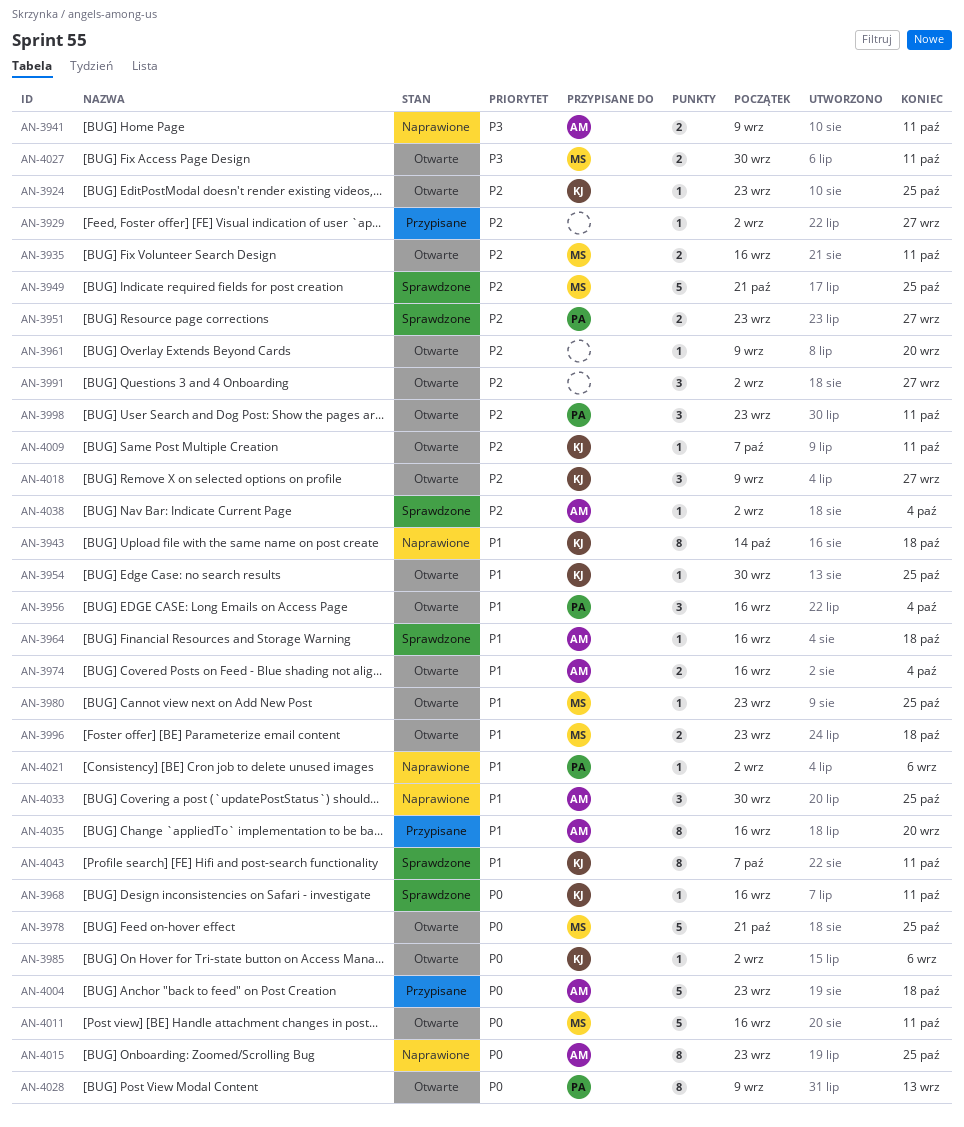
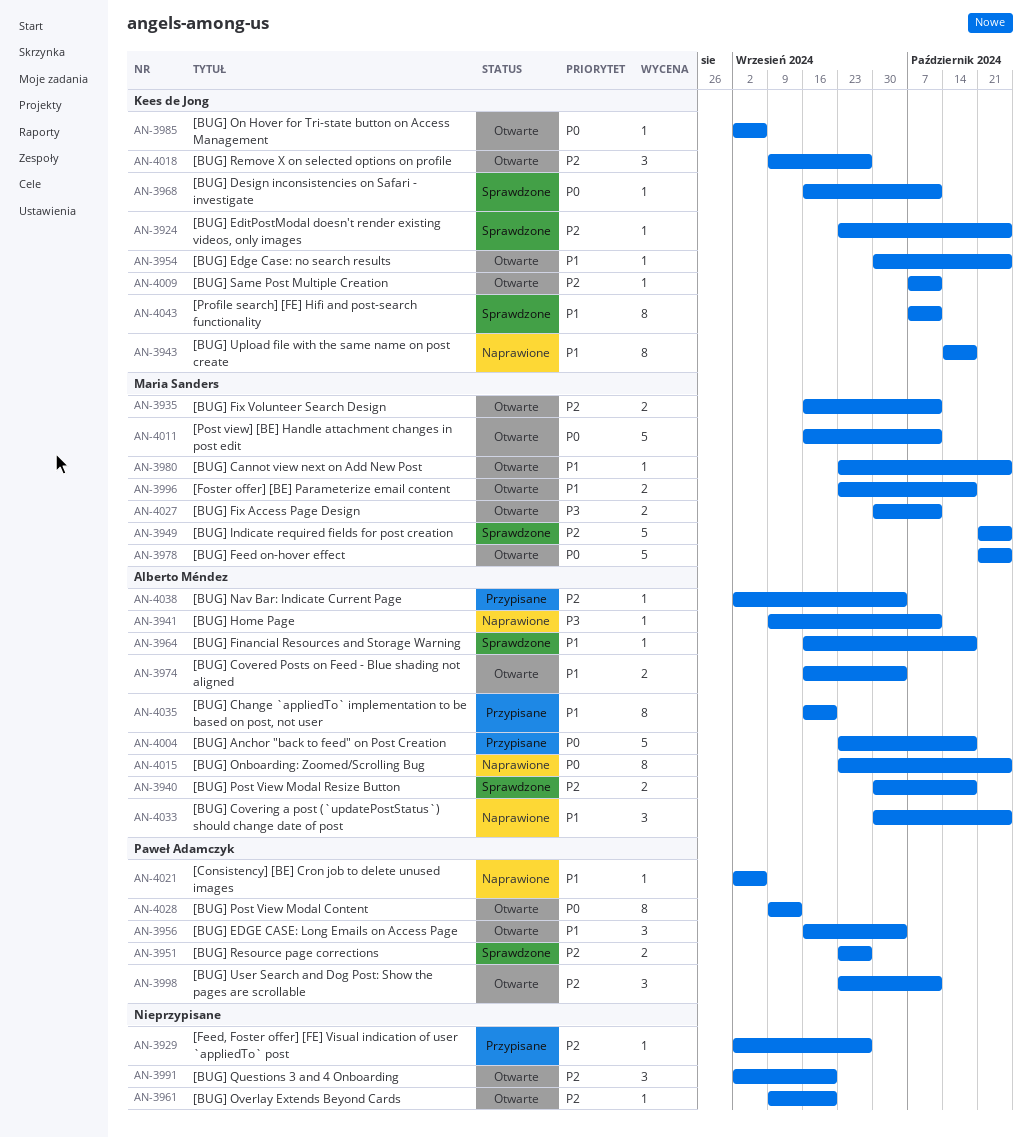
AN-3924, status: Otwarte -> Sprawdzone
AN-3940: none -> present
AN-3941, estimate: 2 -> 1
AN-3991, due: Sep 27 -> Sep 20
AN-4038, status: Sprawdzone -> Przypisane

